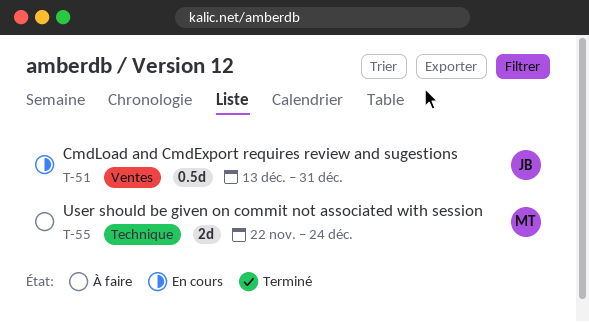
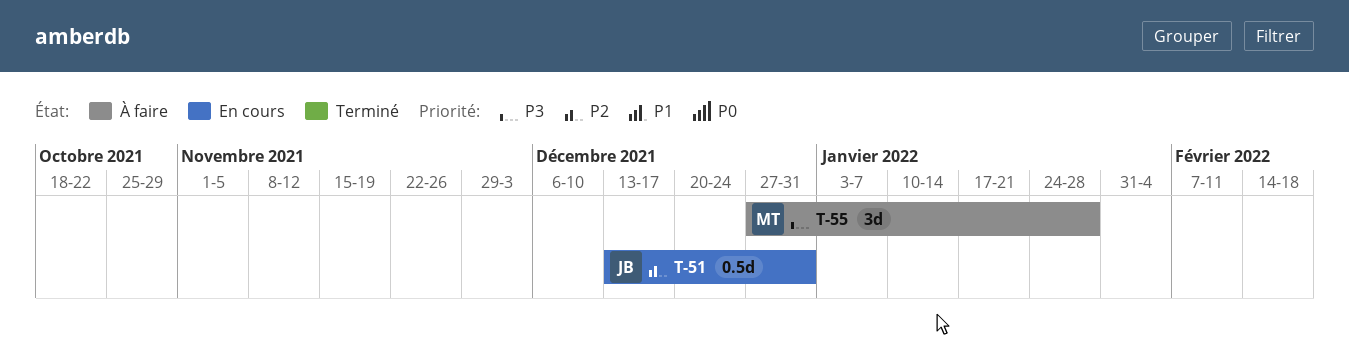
T-55, estimate: 2d -> 3d
T-55, start: Nov 22 -> Dec 27
T-55, due: Dec 24 -> Jan 28

